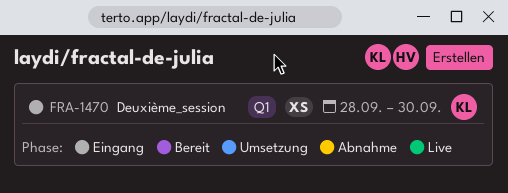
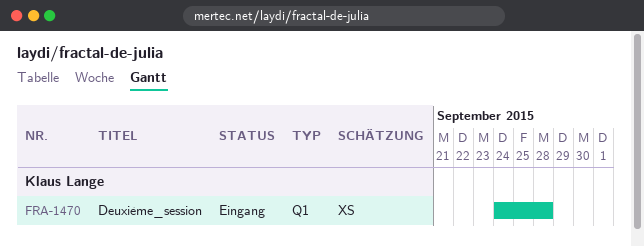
FRA-1470, start: Sep 28 -> Sep 24
FRA-1470, due: Sep 30 -> Sep 28

